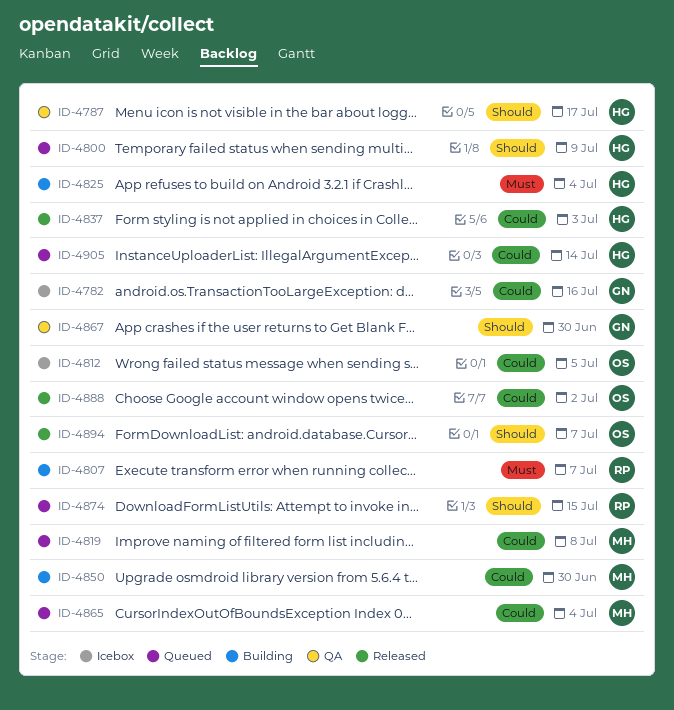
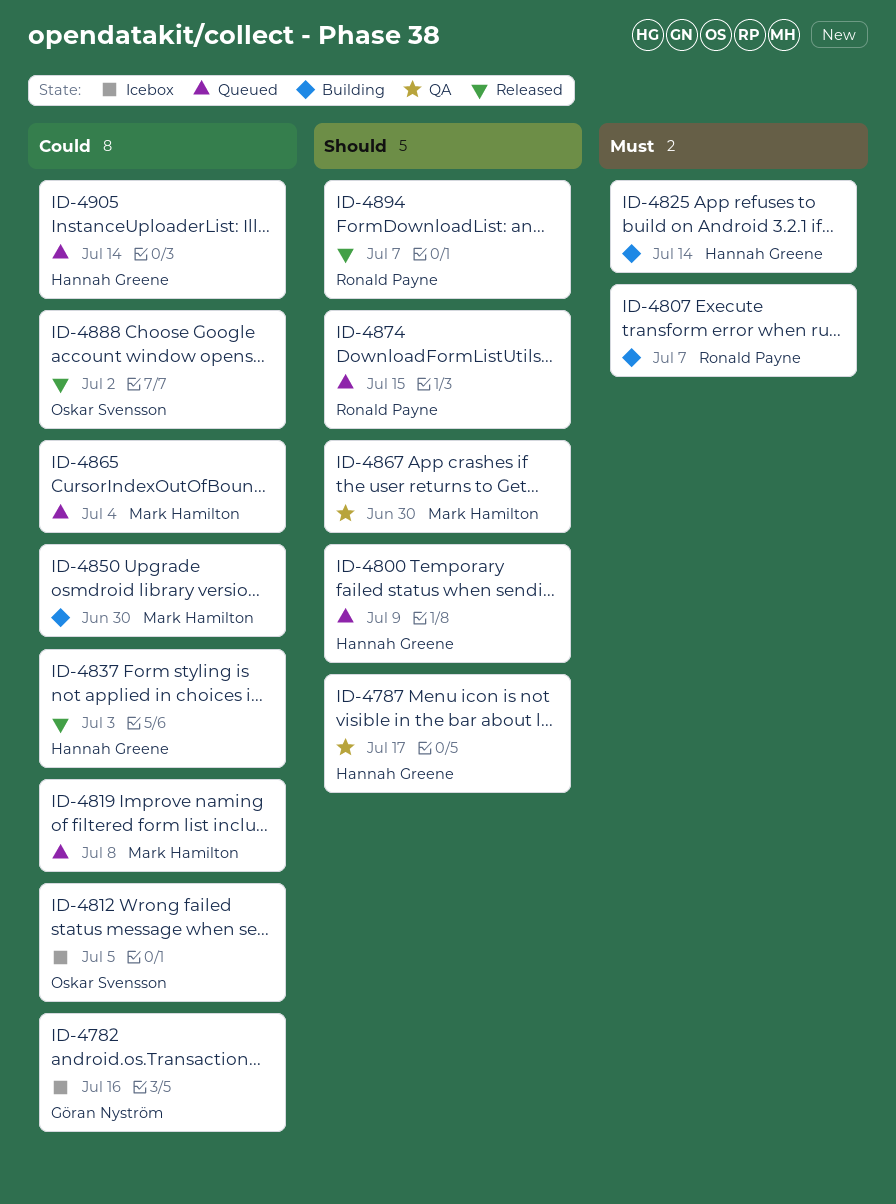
ID-4825, due: Jul 4 -> Jul 14
ID-4867, owner: Göran Nyström -> Mark Hamilton
ID-4894, owner: Oskar Svensson -> Ronald Payne

